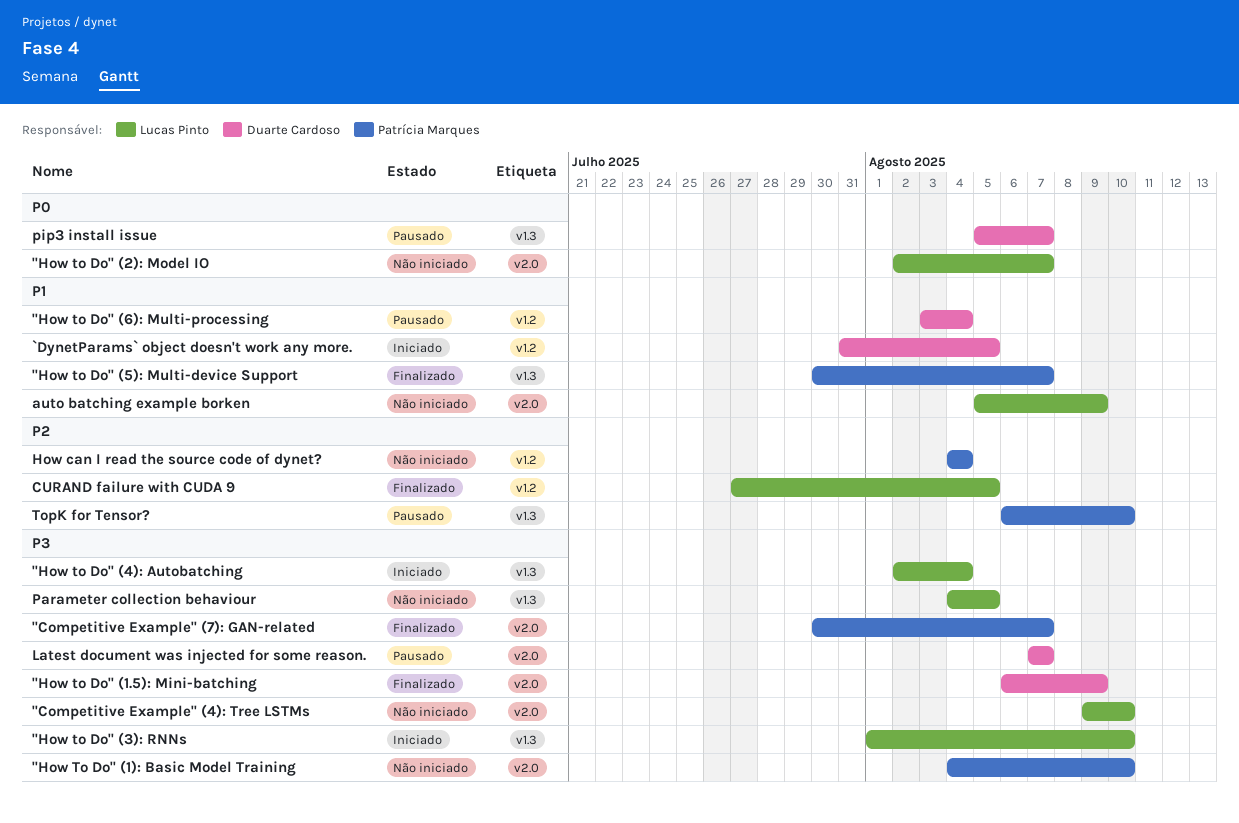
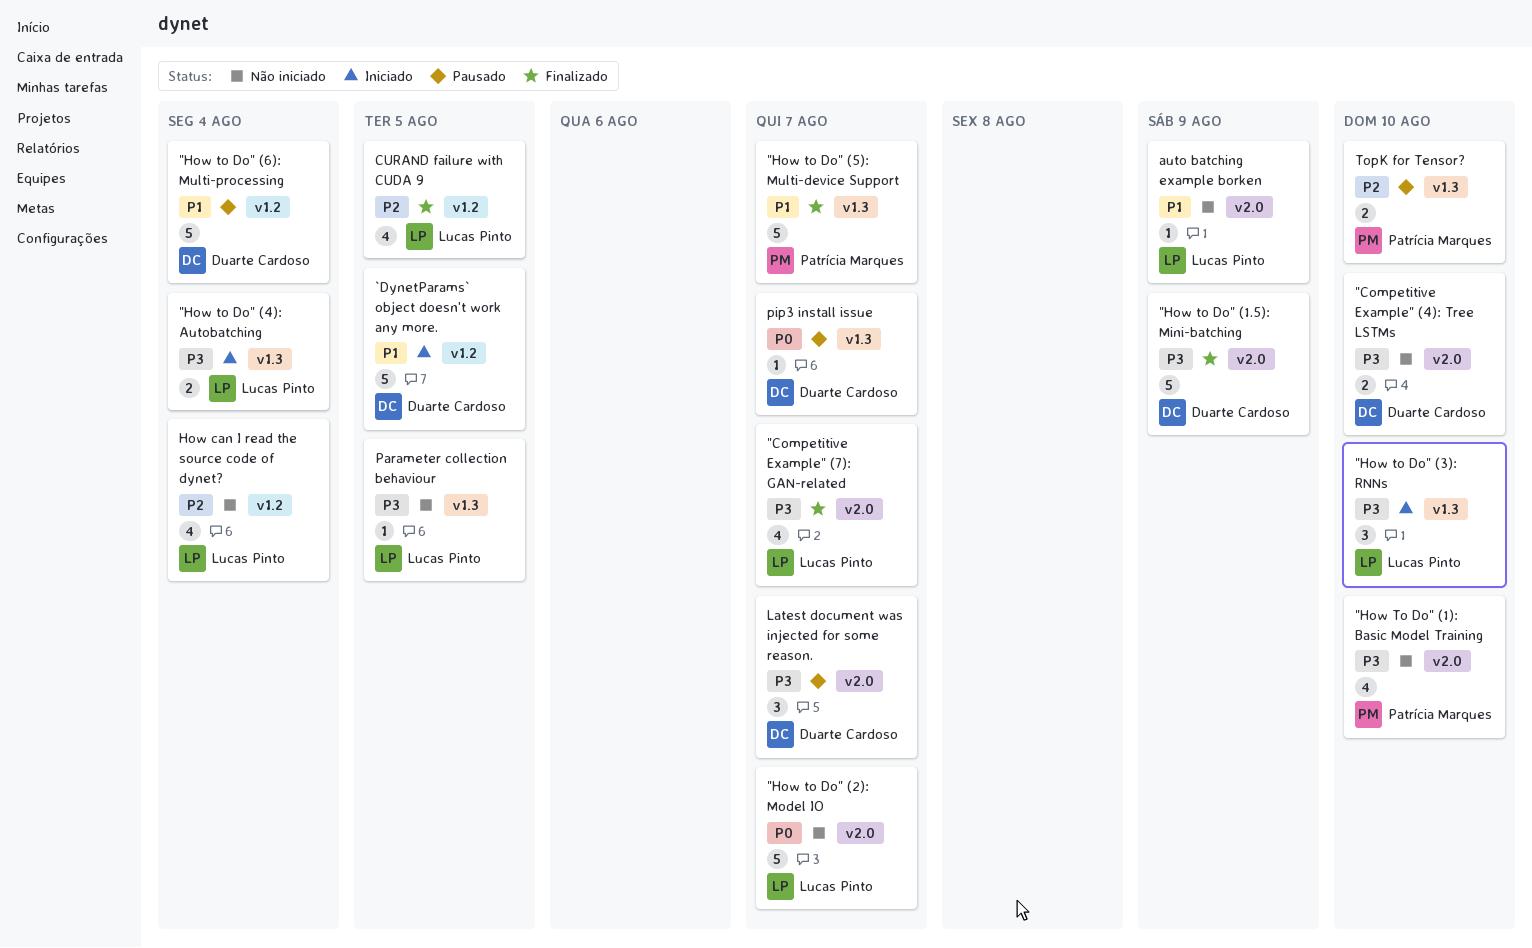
"Competitive Example" (4): Tree LSTMs, owner: Lucas Pinto -> Duarte Cardoso
"Competitive Example" (7): GAN-related, owner: Patrícia Marques -> Lucas Pinto
How can I read the source code of dynet?, owner: Patrícia Marques -> Lucas Pinto

